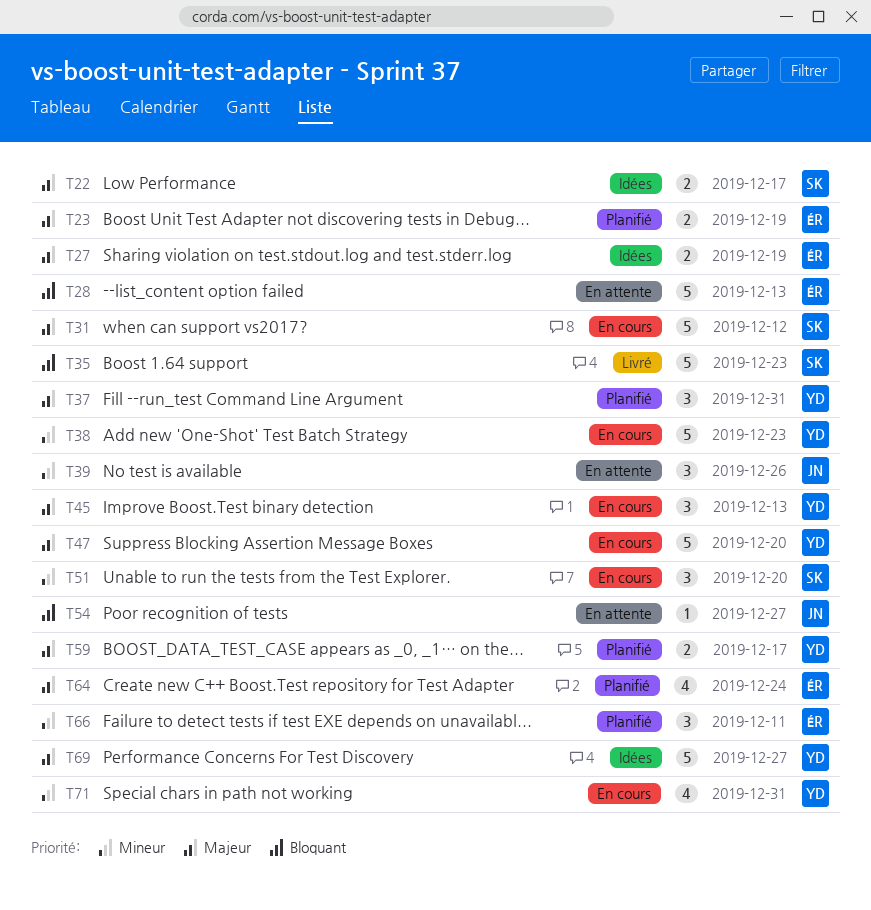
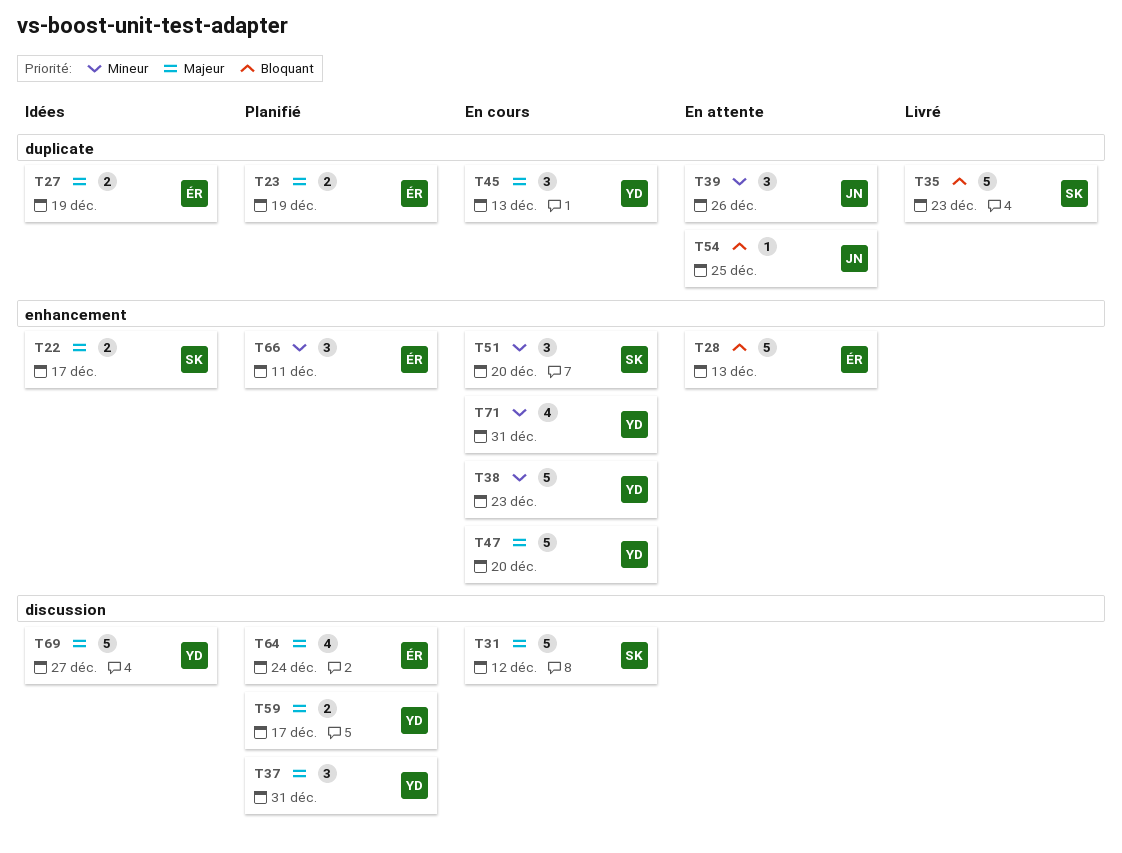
T54, due: Dec 27 -> Dec 25

